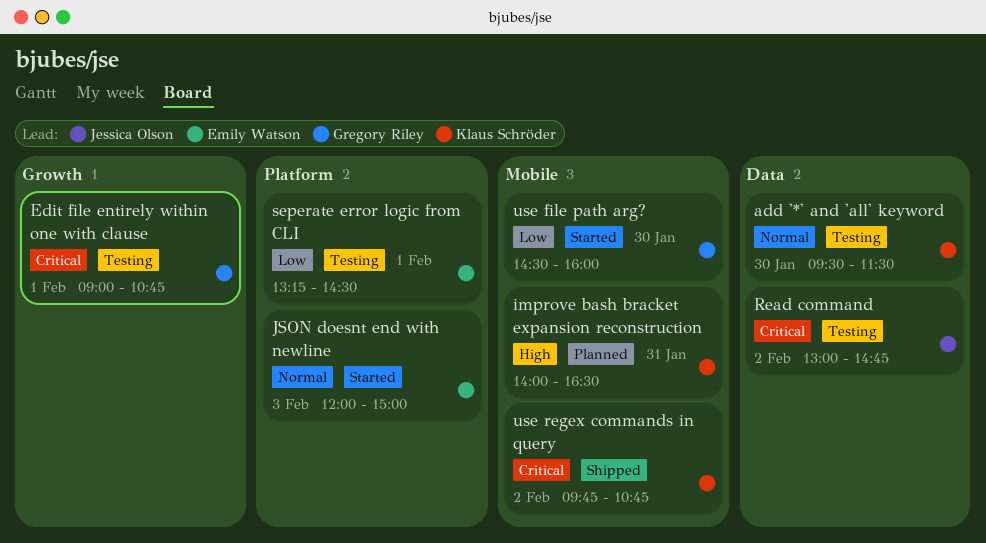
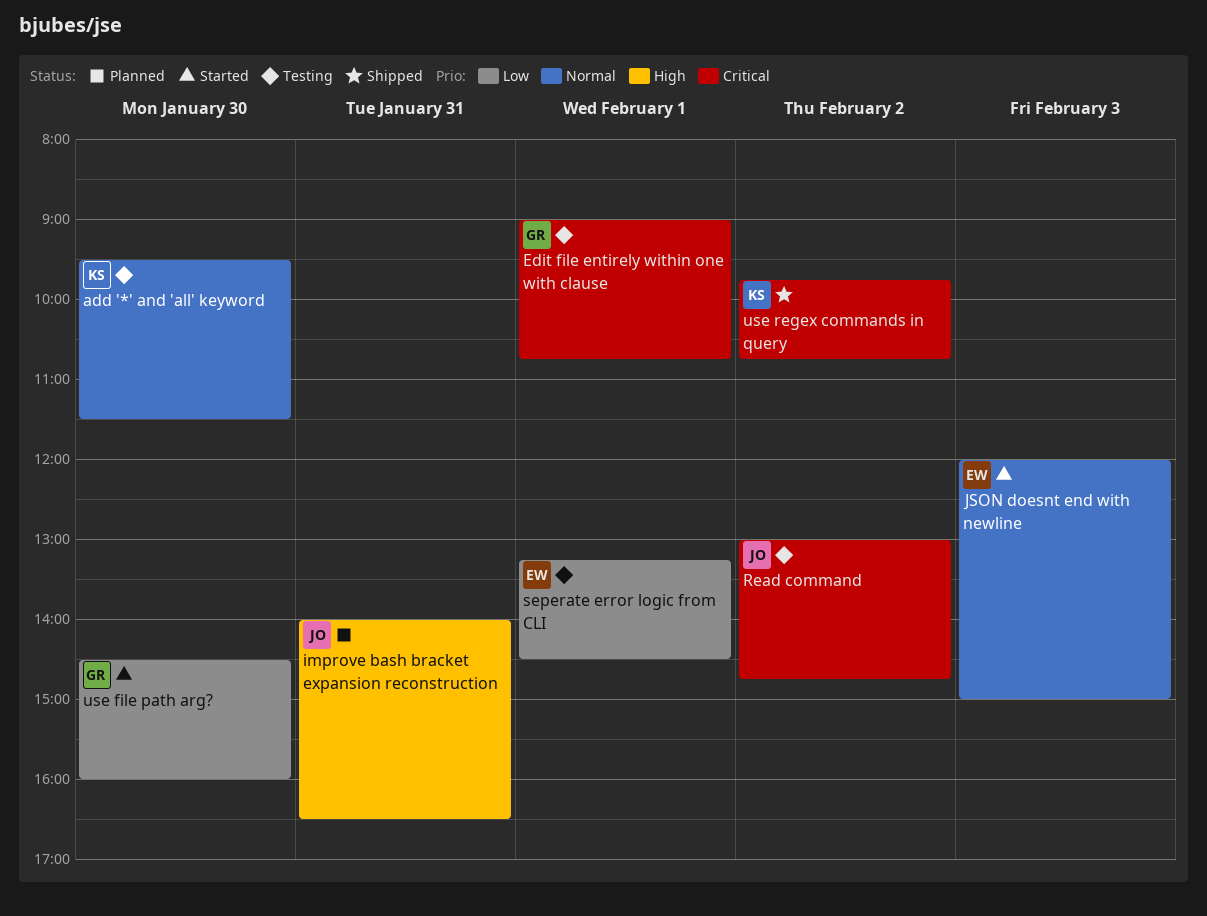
improve bash bracket expansion reconstruction, owner: Klaus Schröder -> Jessica Olson

